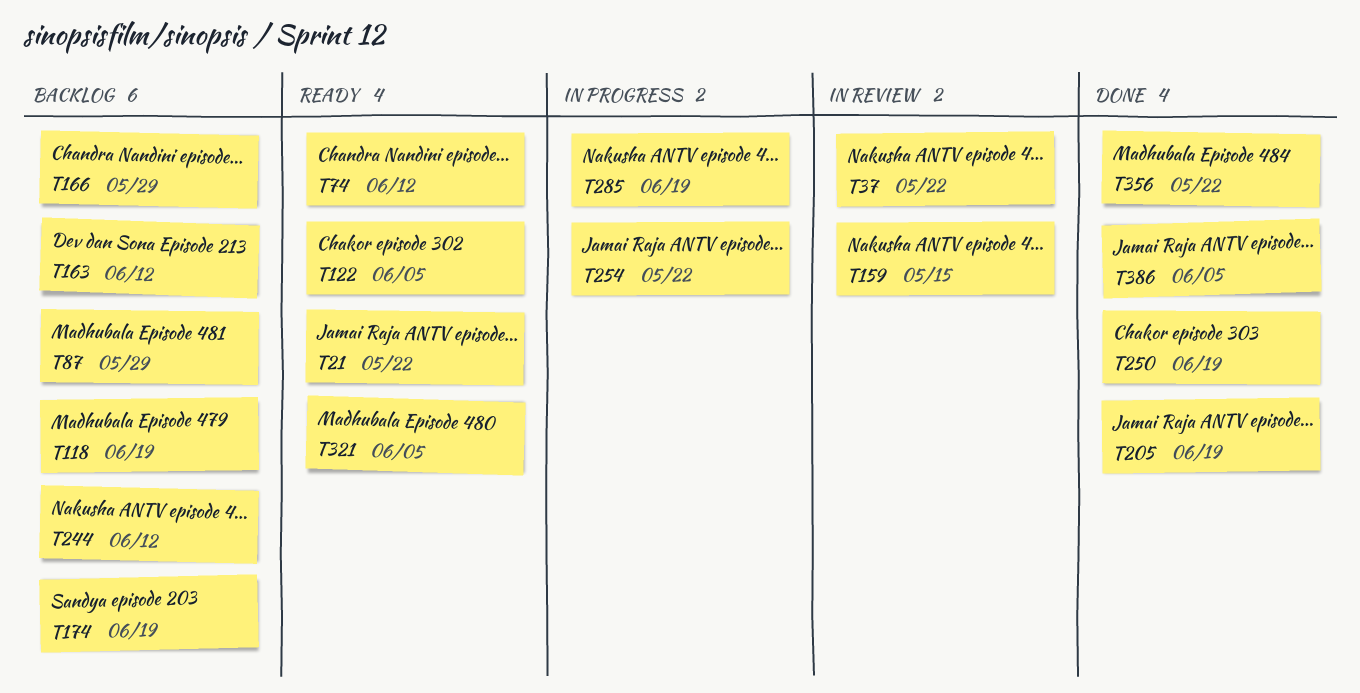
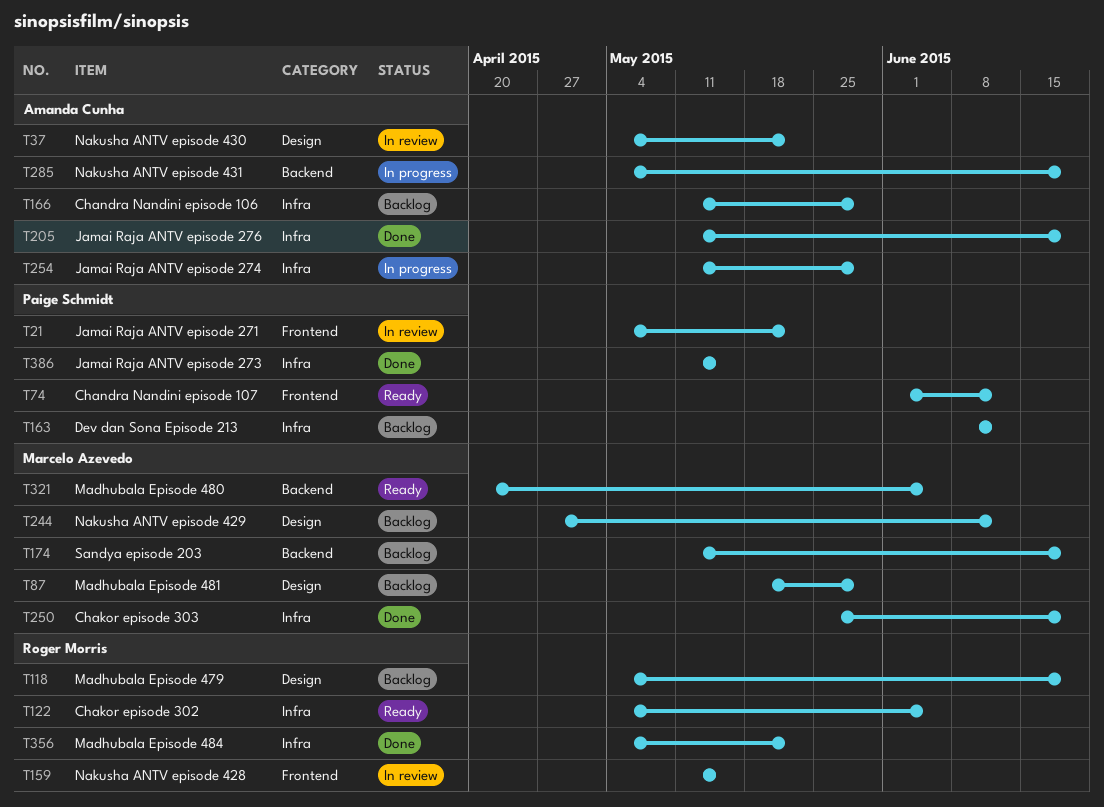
T21, status: Ready -> In review
T254, due: May 22 -> May 29
T386, due: Jun 5 -> May 15

